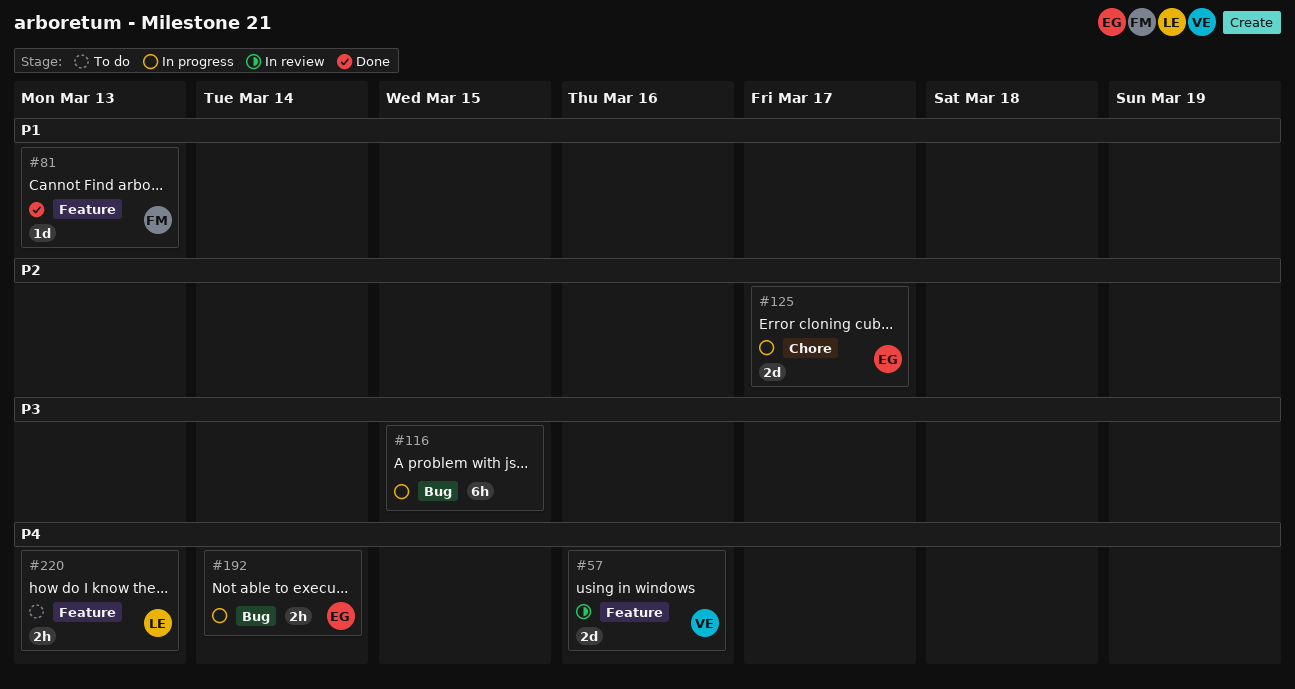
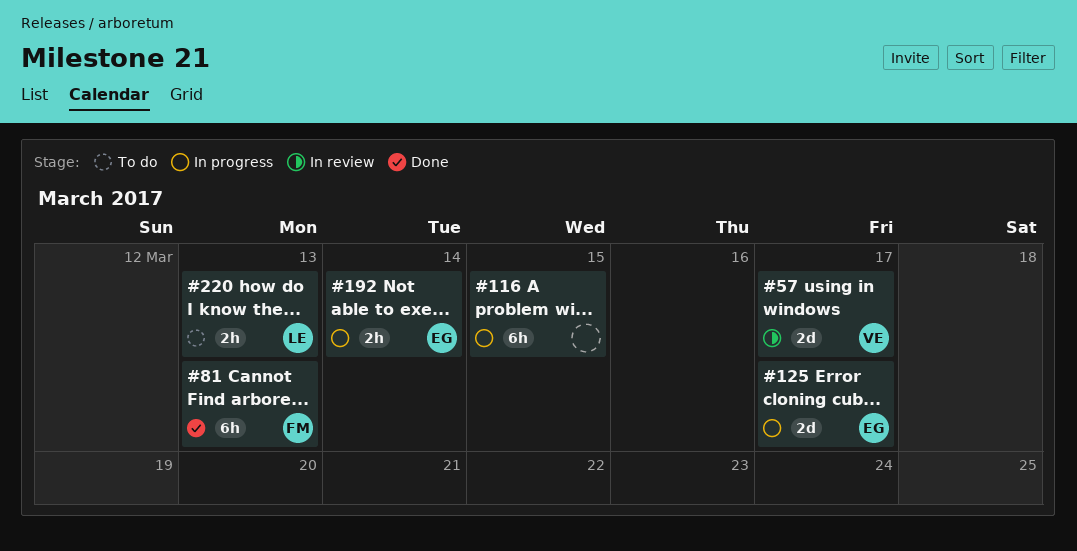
#57, due: Mar 16 -> Mar 17
#81, estimate: 1d -> 6h

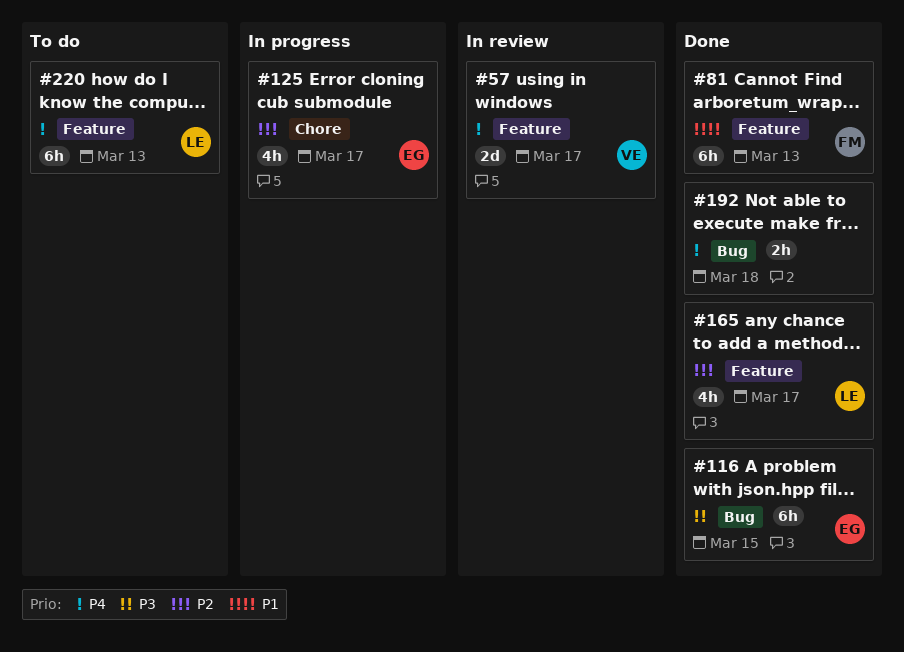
#116, status: In progress -> Done
#116, owner: none -> EG
#125, estimate: 2d -> 4h
#165: none -> present
#192, status: In progress -> Done
#192, owner: EG -> none
#192, due: Mar 14 -> Mar 18
#220, estimate: 2h -> 6h

